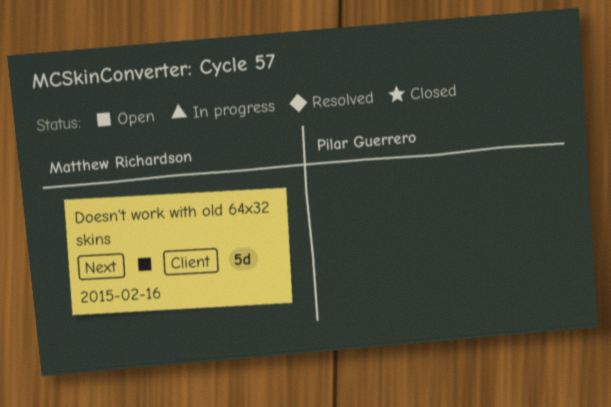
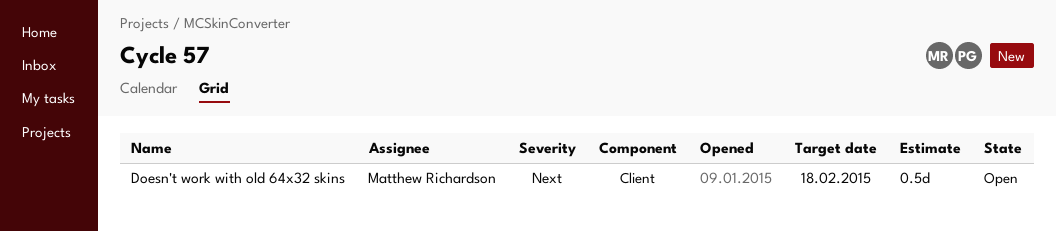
Doesn't work with old 64x32 skins, estimate: 5d -> 0.5d
Doesn't work with old 64x32 skins, due: Feb 16 -> Feb 18

